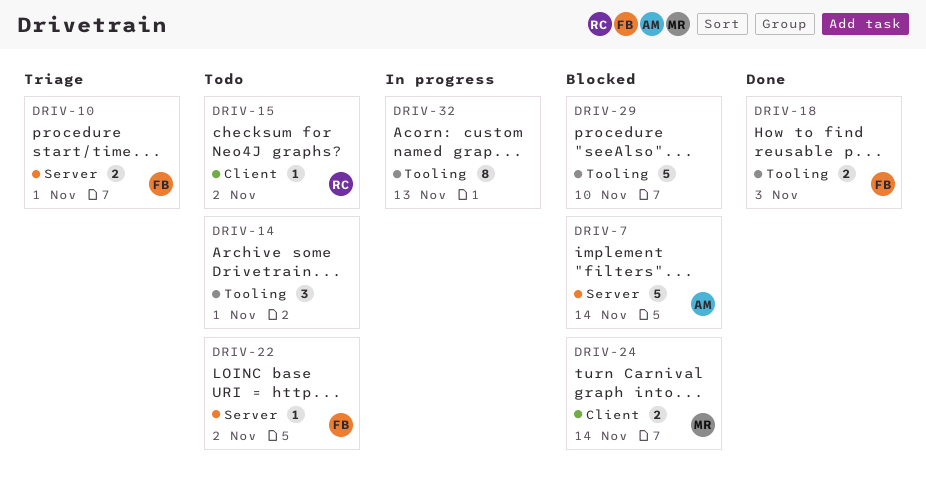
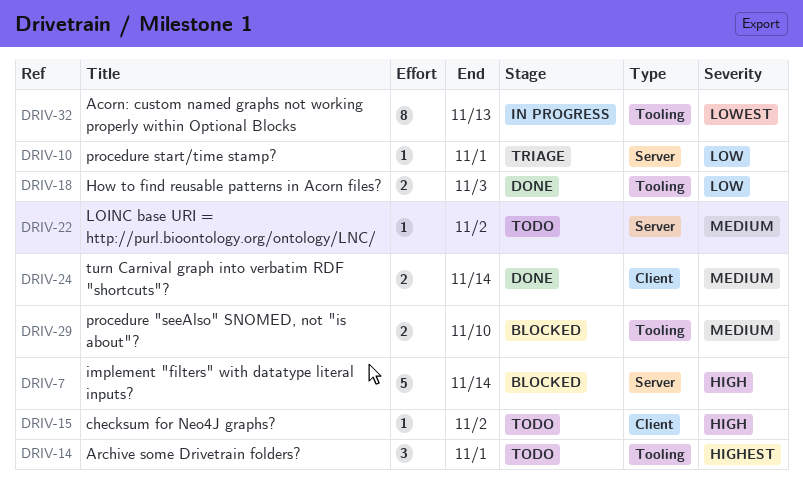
DRIV-10, estimate: 2 -> 1
DRIV-24, status: Blocked -> Done
DRIV-29, estimate: 5 -> 2

